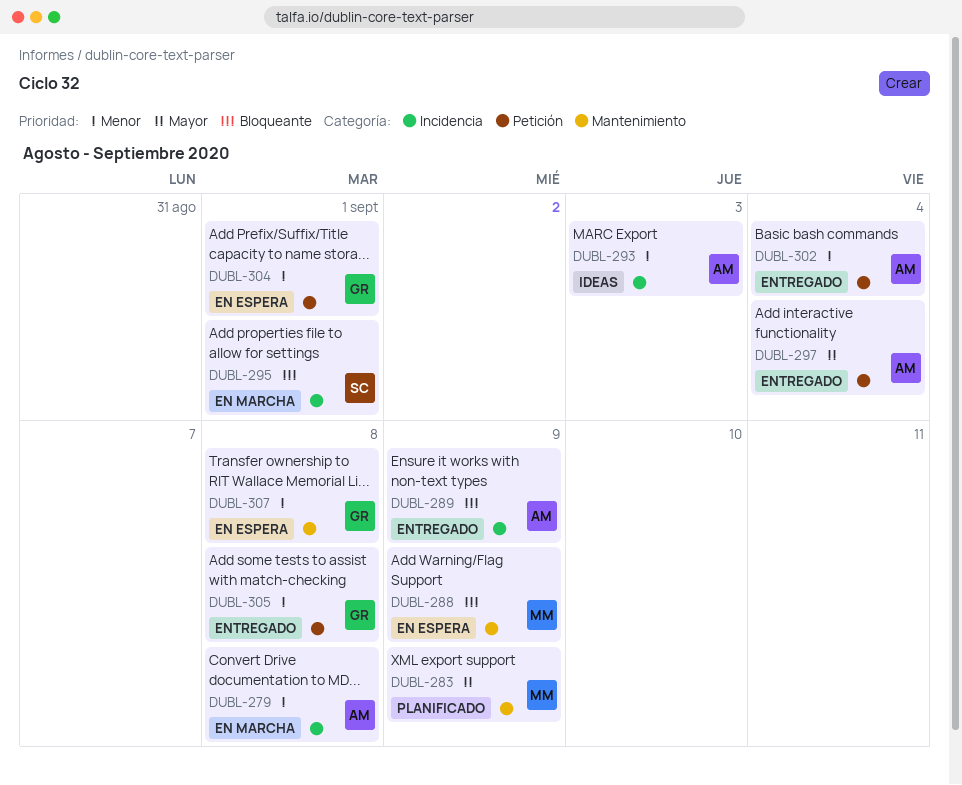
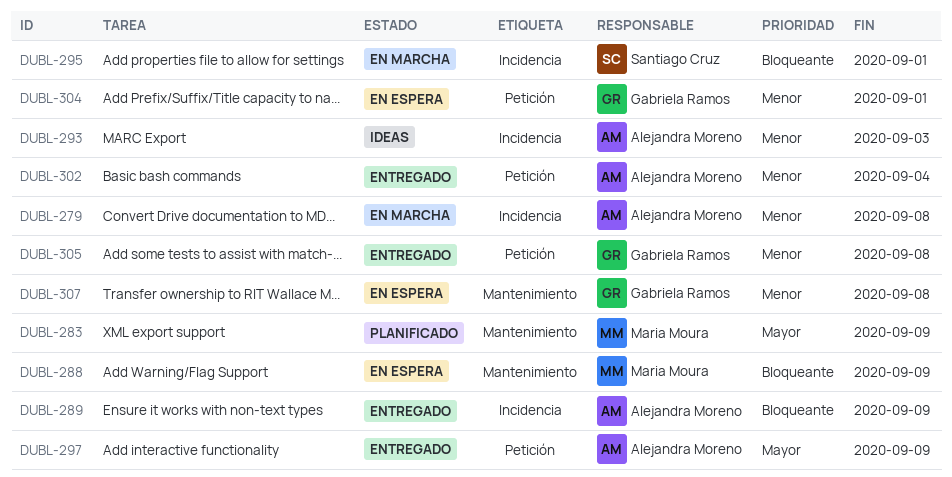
DUBL-297, due: Sep 4 -> Sep 9

